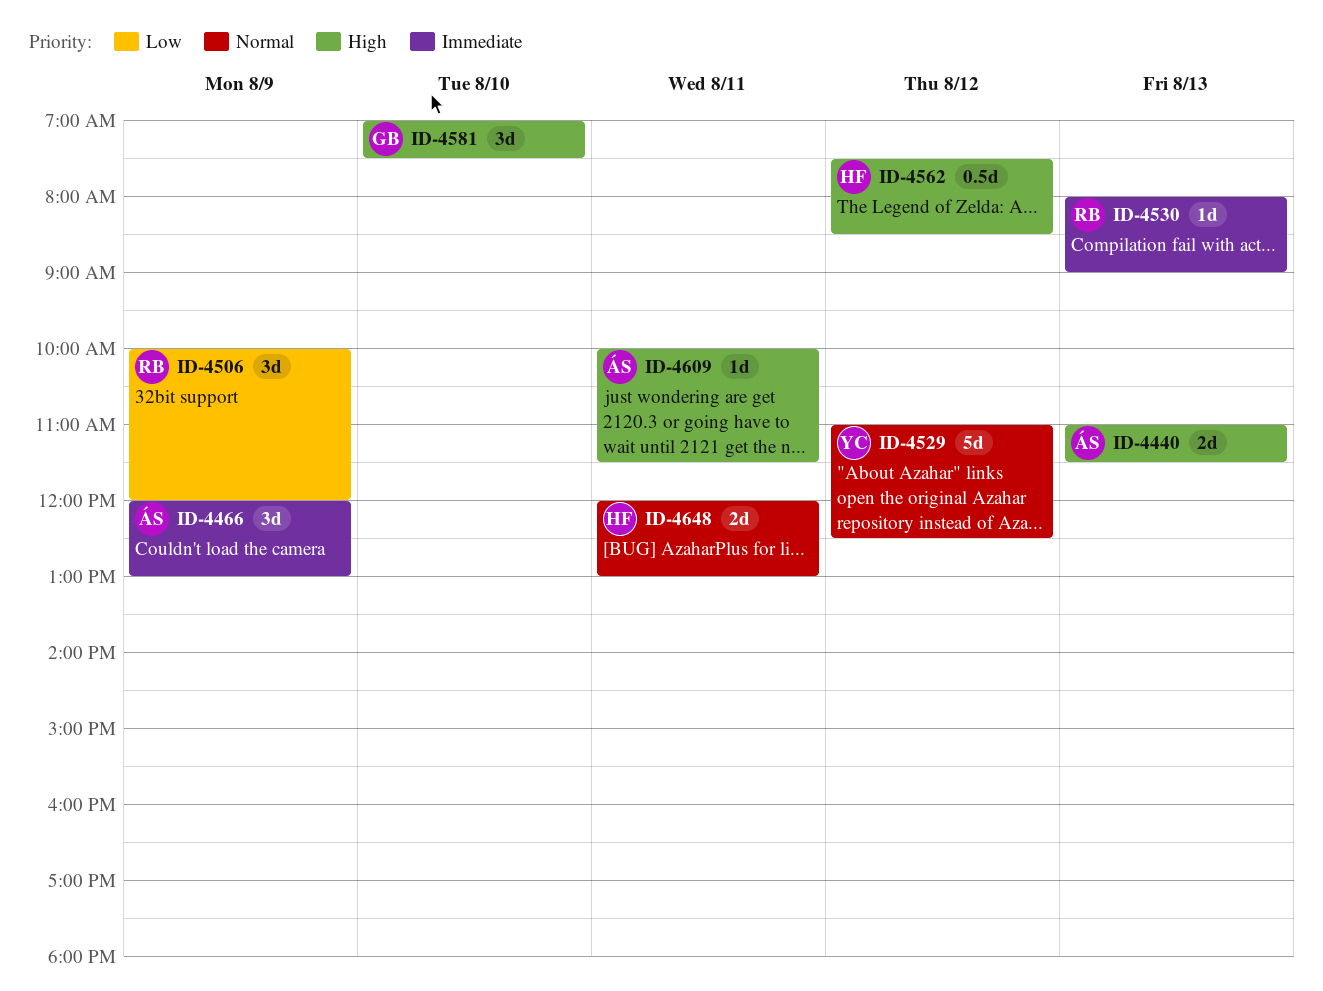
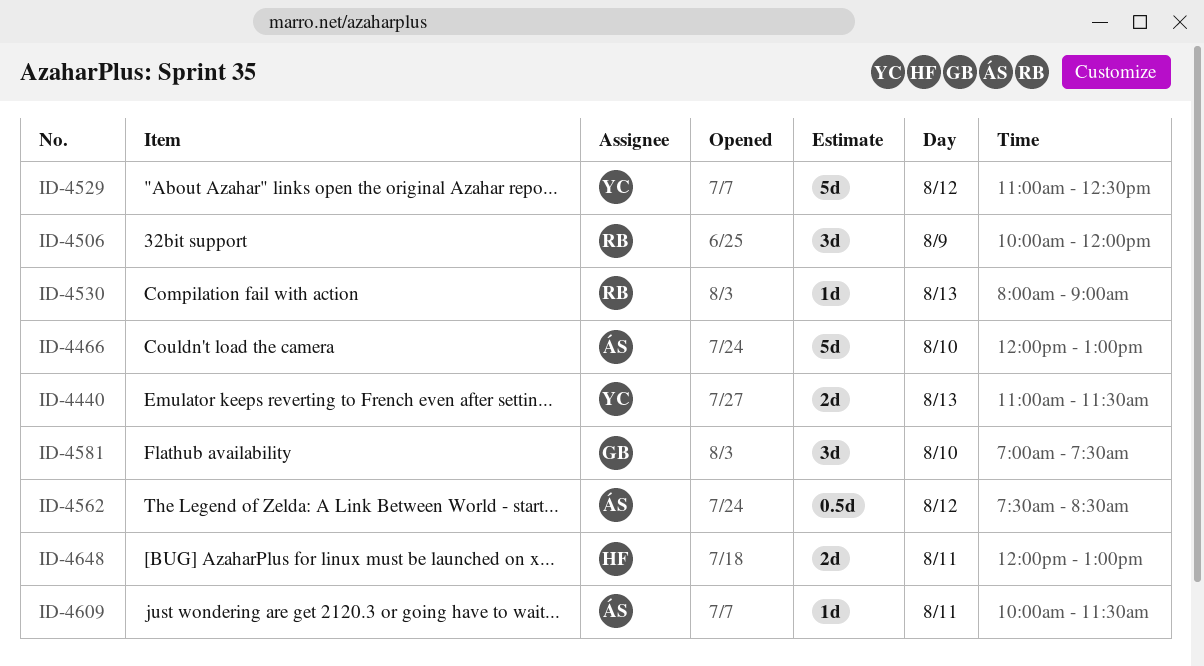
ID-4440, owner: ÁS -> YC
ID-4466, estimate: 3d -> 5d
ID-4466, day: Aug 9 -> Aug 10
ID-4562, owner: HF -> ÁS

